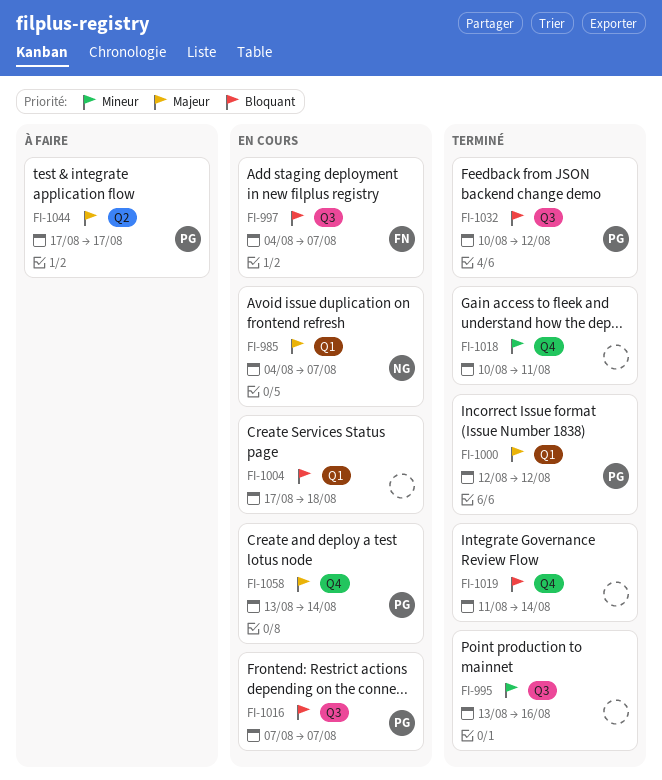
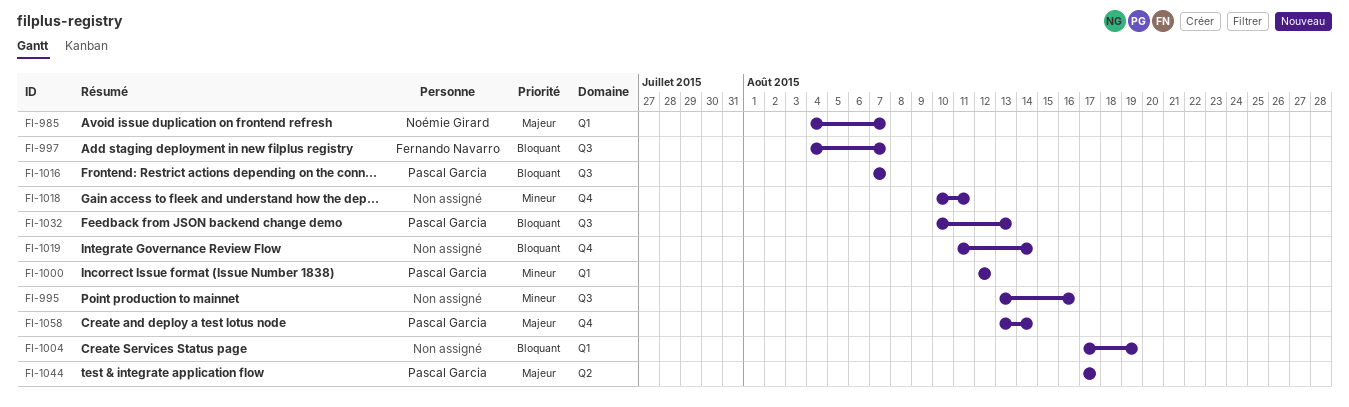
FI-1000, priority: Majeur -> Mineur
FI-1004, due: Aug 18 -> Aug 19
FI-1032, due: Aug 12 -> Aug 13

